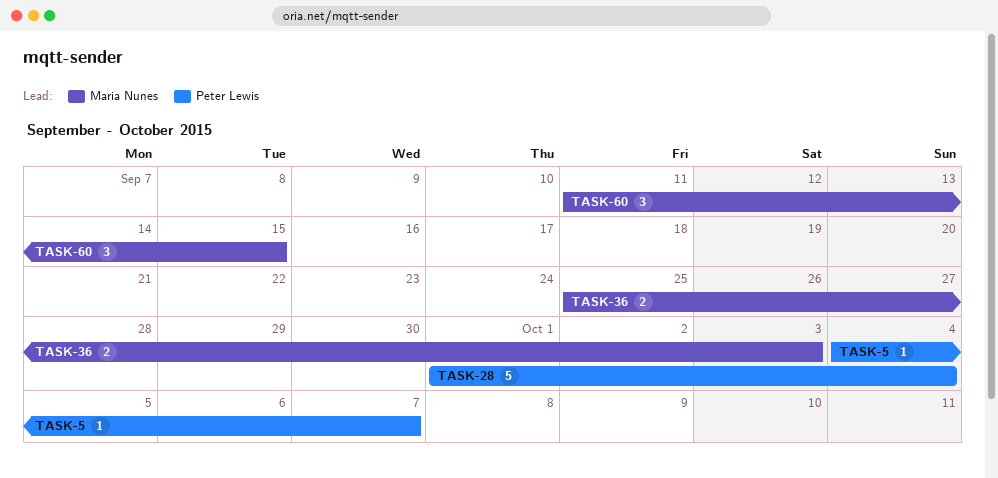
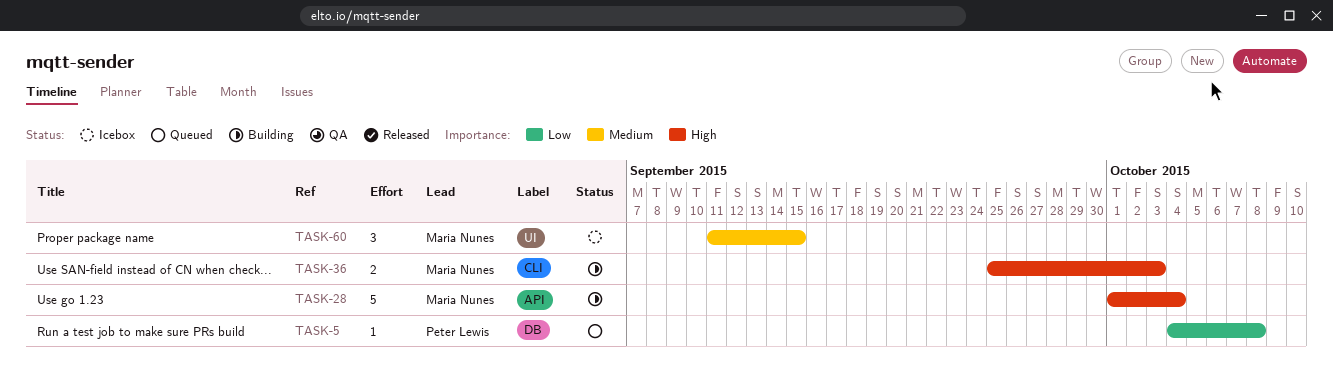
TASK-5, due: Oct 7 -> Oct 8
TASK-28, owner: Peter Lewis -> Maria Nunes

